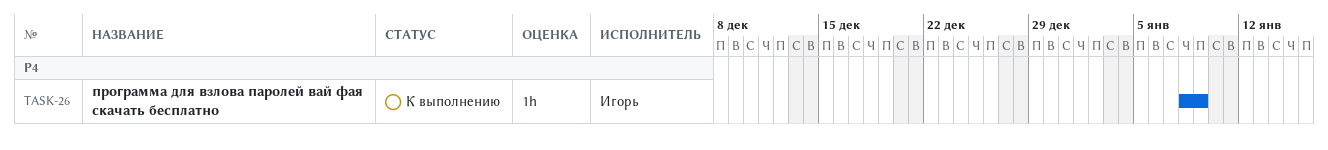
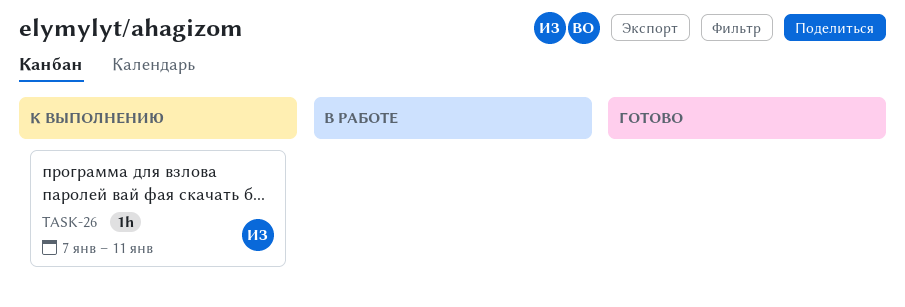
TASK-26, start: Jan 8 -> Jan 7
TASK-26, due: Jan 9 -> Jan 11

